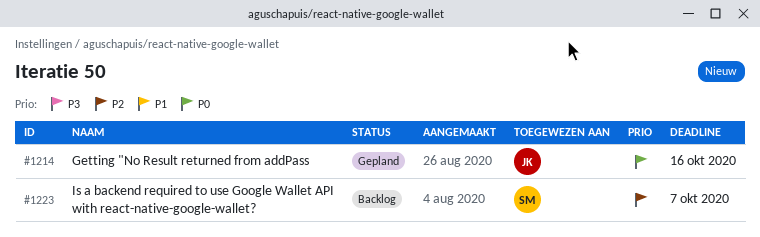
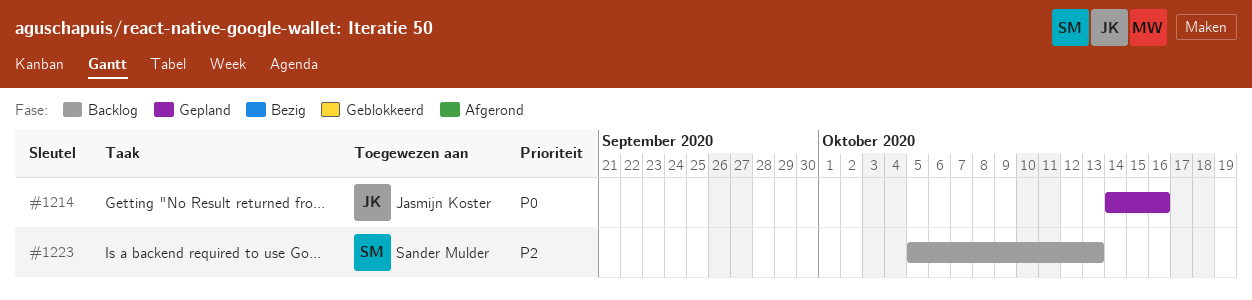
#1223, due: Oct 7 -> Oct 13

